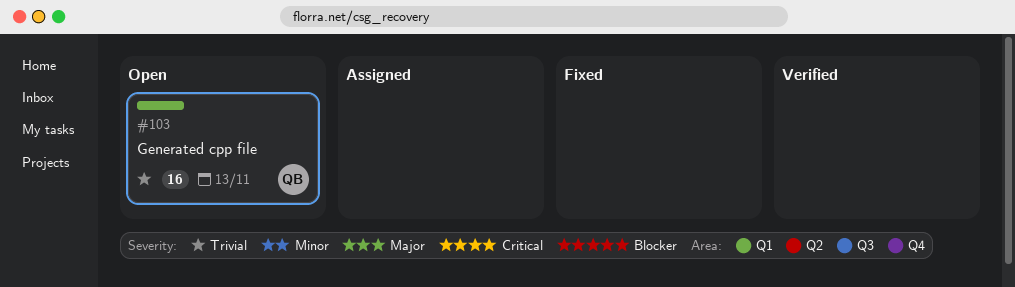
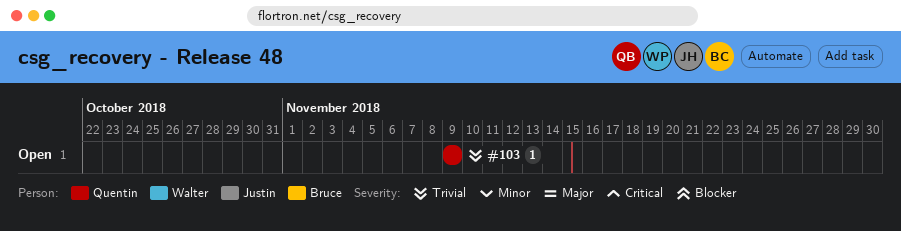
#103, estimate: 16 -> 1
#103, due: Nov 13 -> Nov 9

